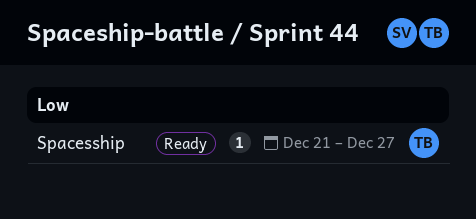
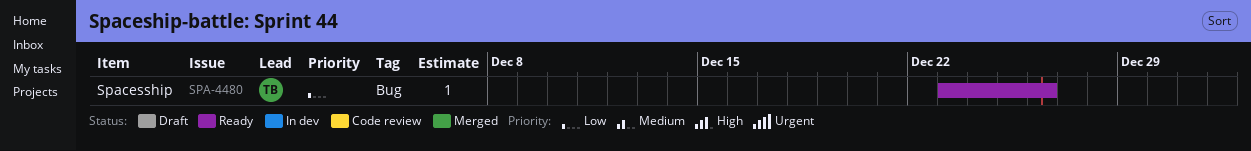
Spacesship, start: Dec 21 -> Dec 23
Spacesship, due: Dec 27 -> Dec 26

